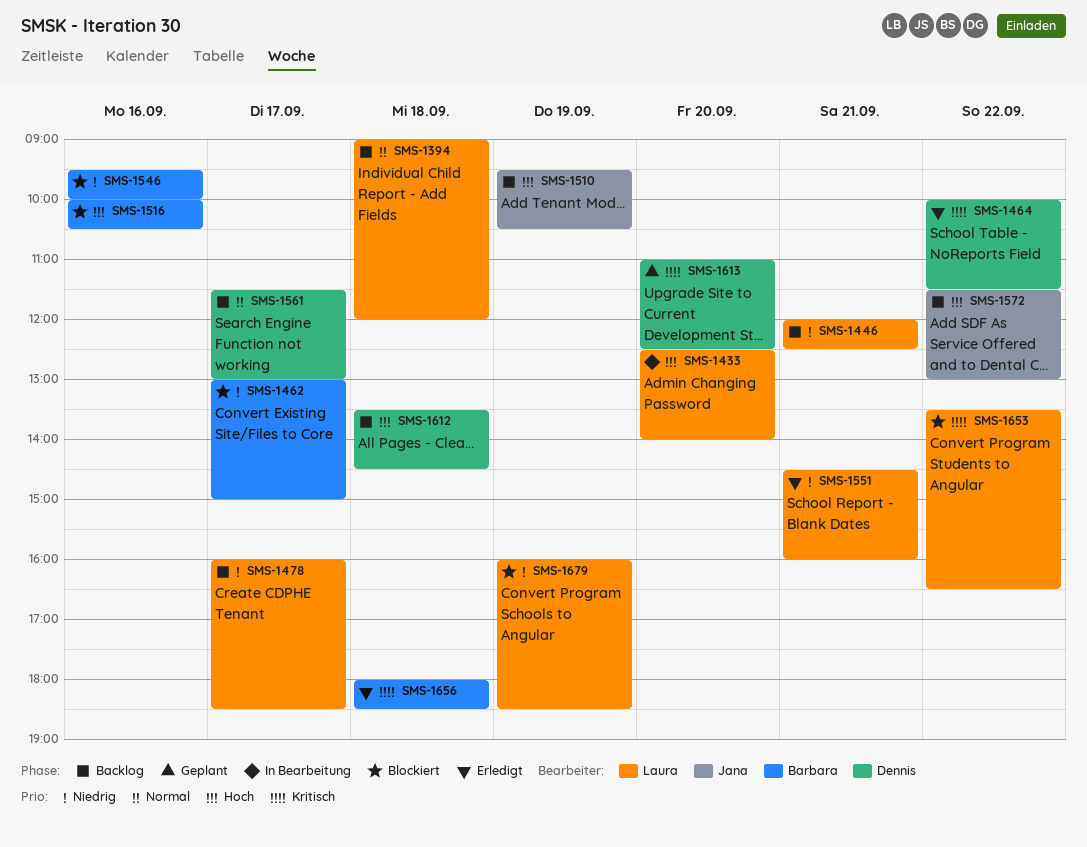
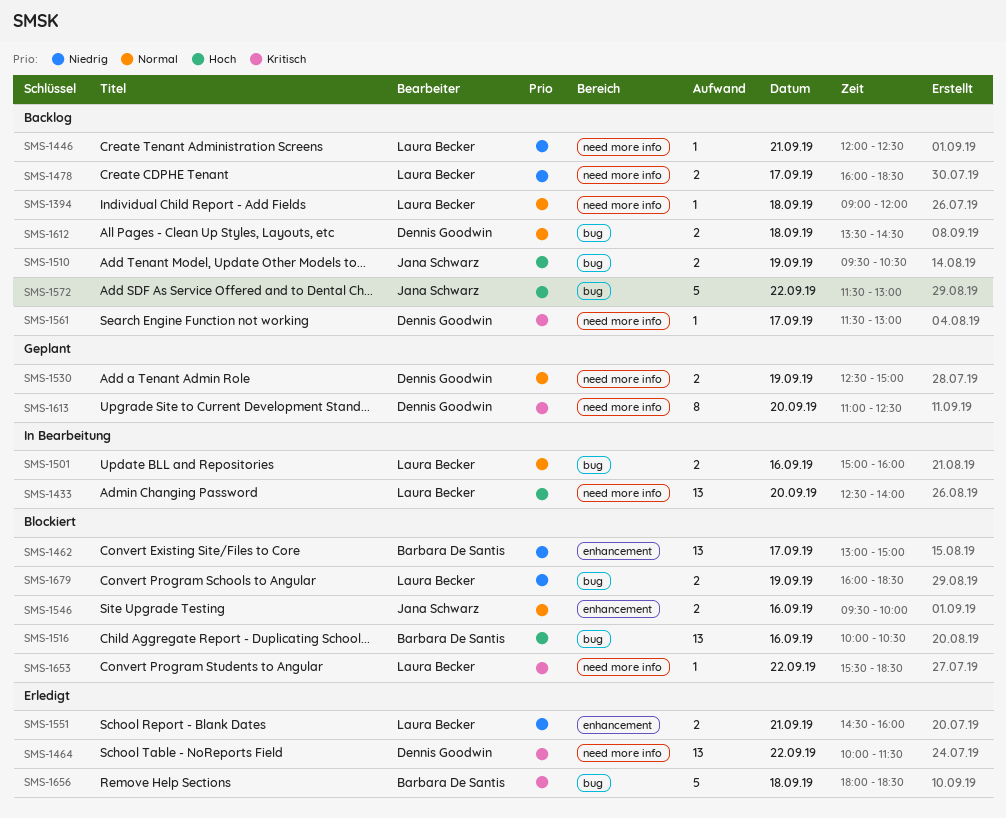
SMS-1501: none -> present
SMS-1530: none -> present
SMS-1546, owner: Barbara De Santis -> Jana Schwarz
SMS-1546, priority: Niedrig -> Normal
SMS-1561, priority: Normal -> Kritisch
SMS-1612, priority: Hoch -> Normal
SMS-1653, begins: 13:30 -> 15:30
SMS-1653, ends: 16:30 -> 18:30

